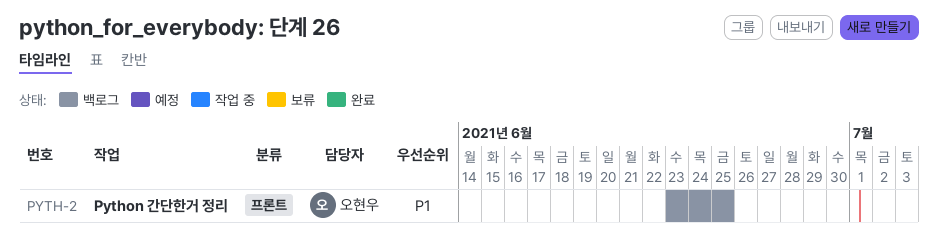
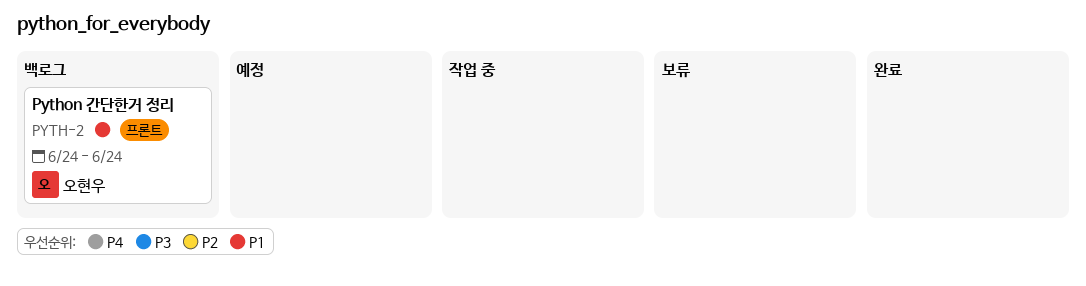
PYTH-2, start: Jun 23 -> Jun 24
PYTH-2, due: Jun 25 -> Jun 24

